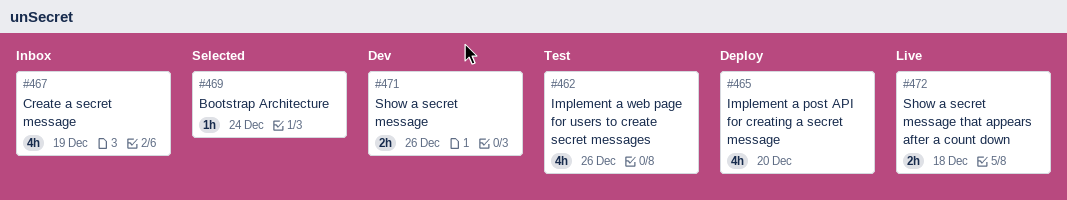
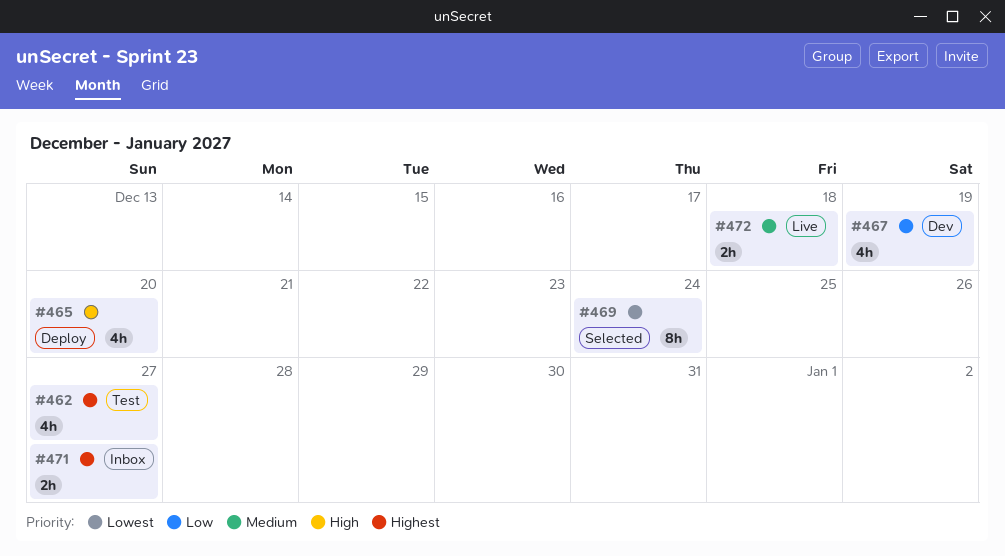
#462, due: Dec 26 -> Dec 27
#467, status: Inbox -> Dev
#469, estimate: 1h -> 8h
#471, status: Dev -> Inbox
#471, due: Dec 26 -> Dec 27

